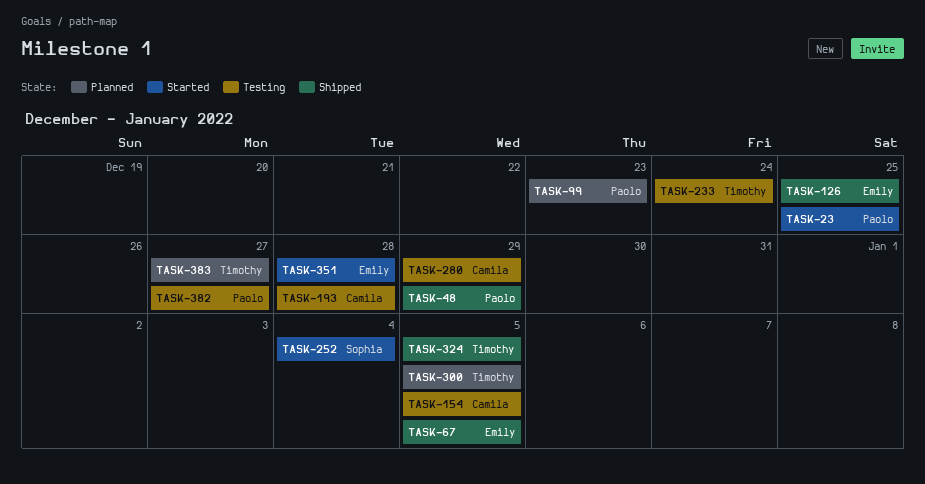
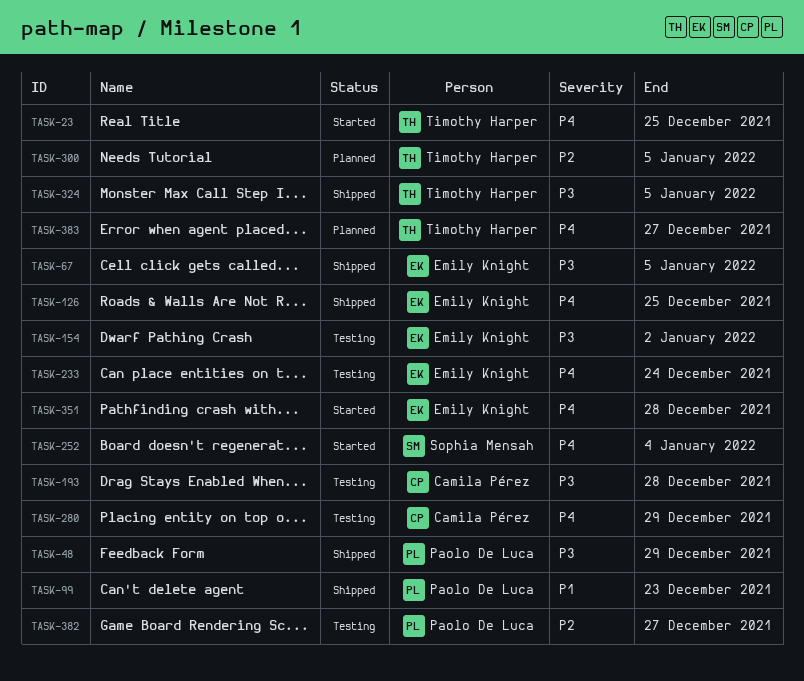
TASK-23, owner: Paolo De Luca -> Timothy Harper
TASK-99, status: Planned -> Shipped
TASK-154, owner: Camila Pérez -> Emily Knight
TASK-154, due: Jan 5 -> Jan 2
TASK-233, owner: Timothy Harper -> Emily Knight

